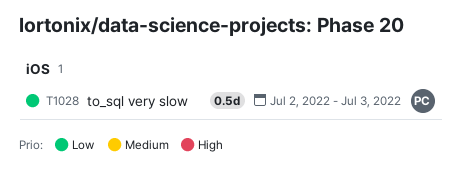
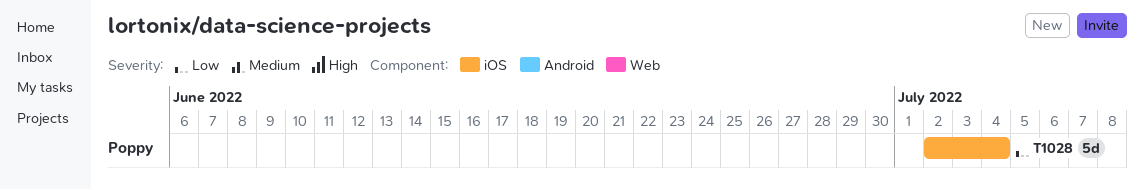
T1028, estimate: 0.5d -> 5d
T1028, due: Jul 3 -> Jul 4

